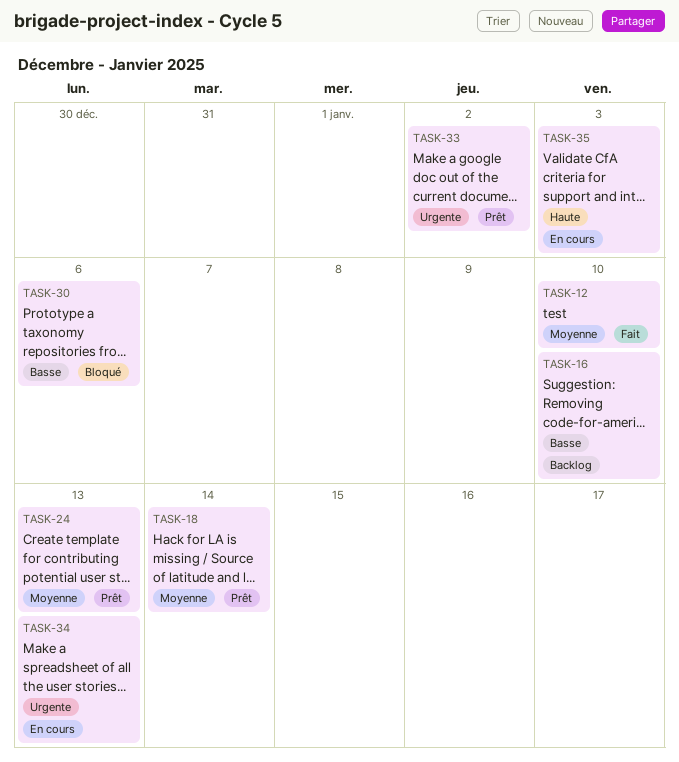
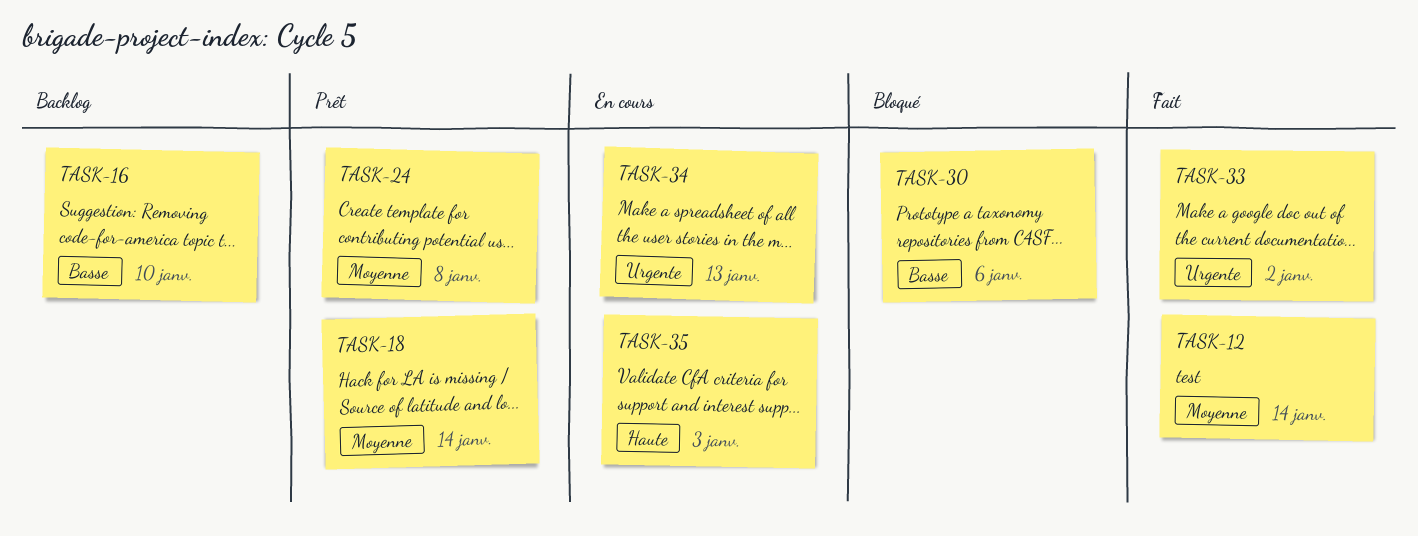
TASK-12, due: Jan 10 -> Jan 14
TASK-24, due: Jan 13 -> Jan 8
TASK-33, status: Prêt -> Fait

